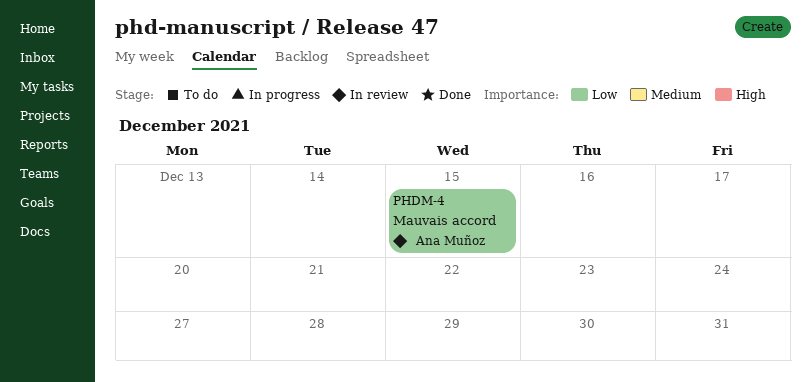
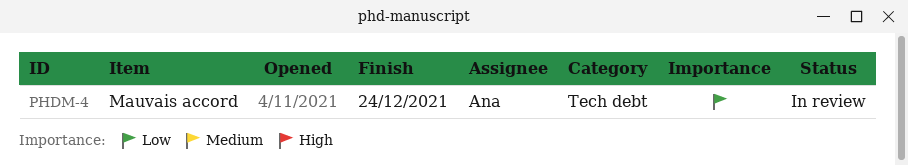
PHDM-4, due: Dec 15 -> Dec 24

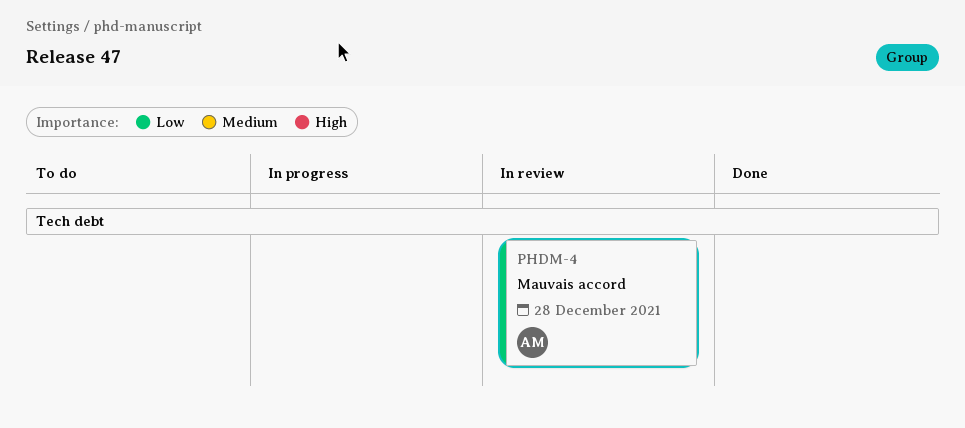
PHDM-4, due: Dec 24 -> Dec 28

